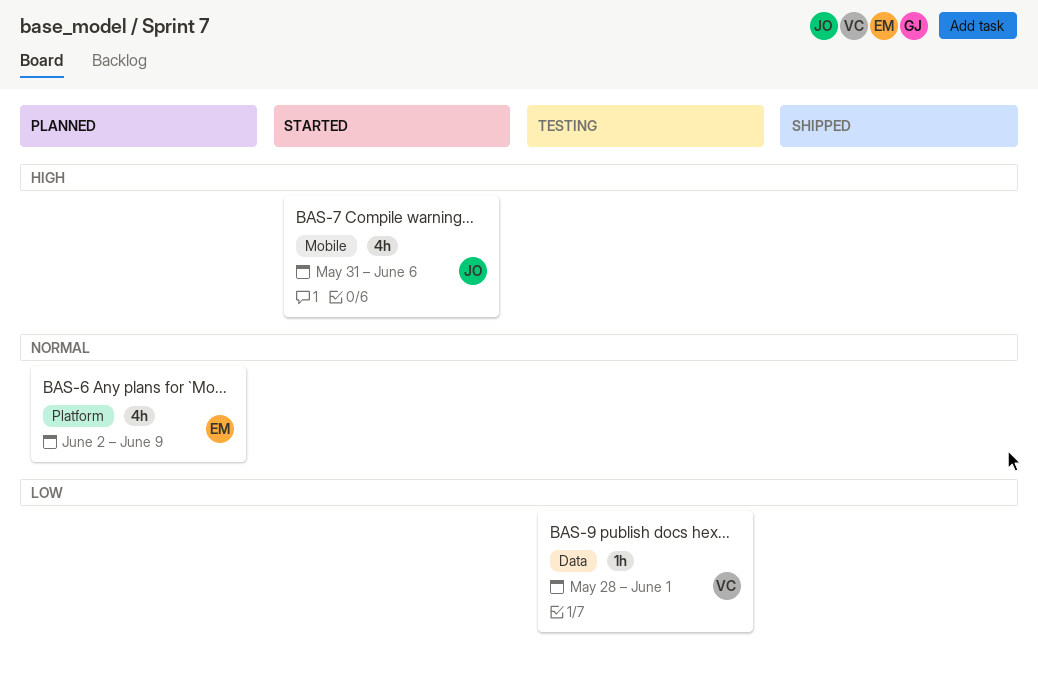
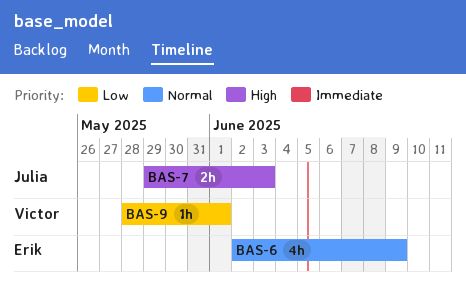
BAS-7, estimate: 4h -> 2h
BAS-7, start: May 31 -> May 29
BAS-7, due: Jun 6 -> Jun 3

